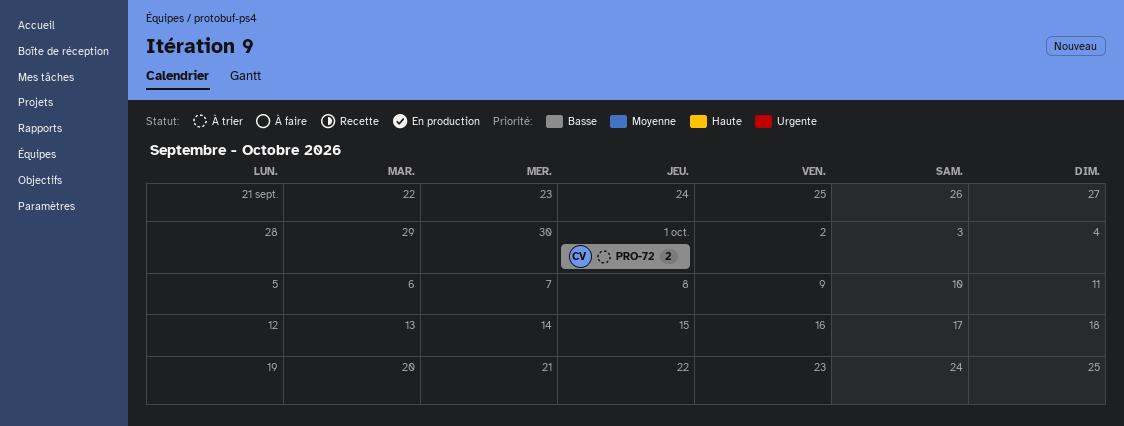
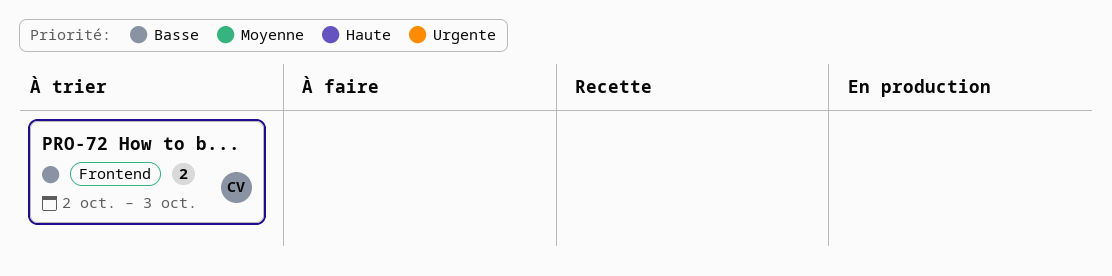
PRO-72, start: Oct 1 -> Oct 2
PRO-72, due: Oct 1 -> Oct 3

